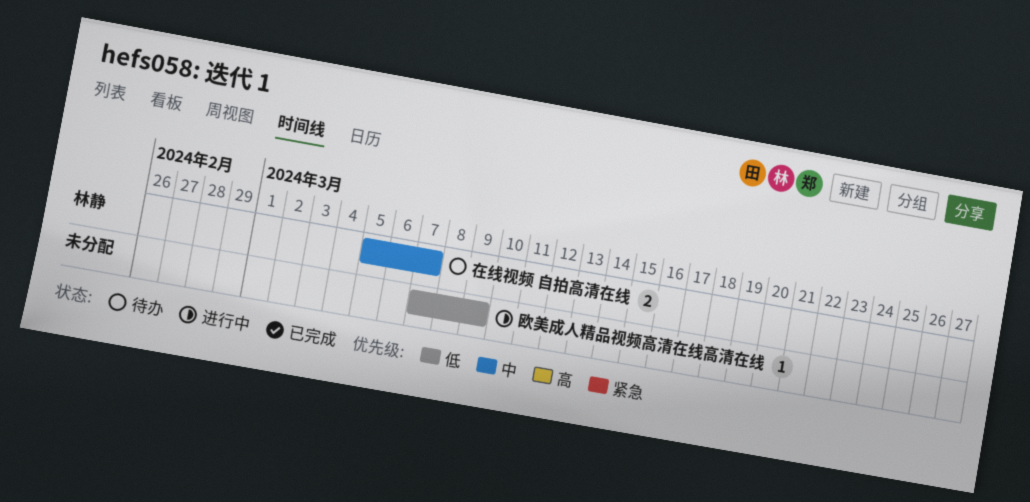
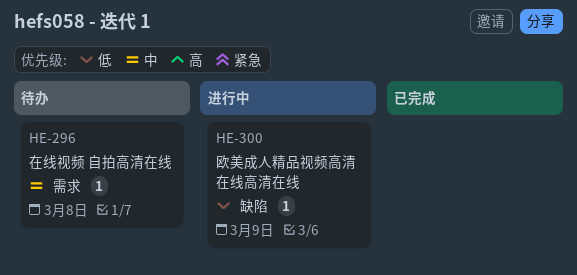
在线视频 自拍高清在线, estimate: 2 -> 1
在线视频 自拍高清在线, due: Mar 7 -> Mar 8

